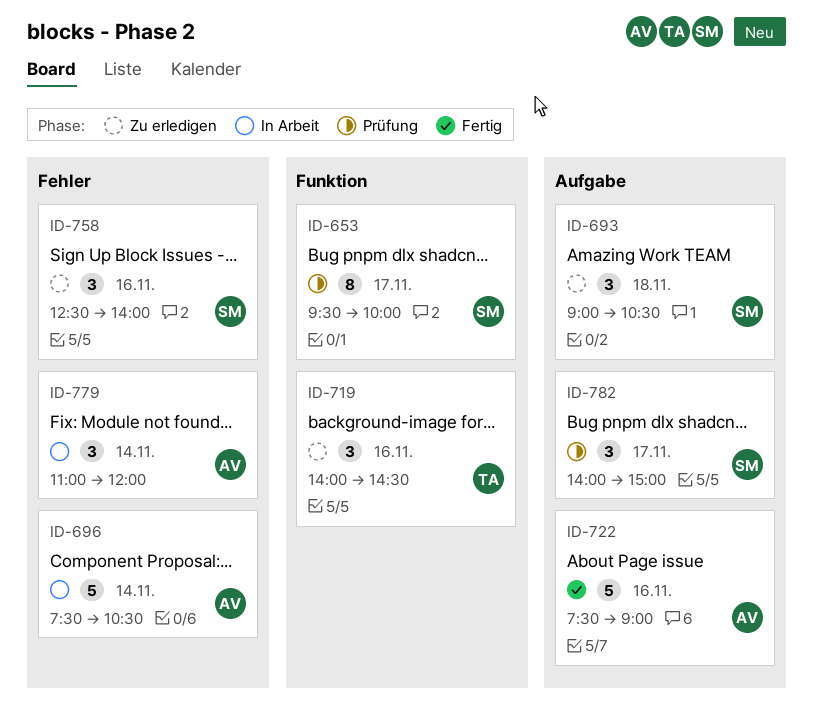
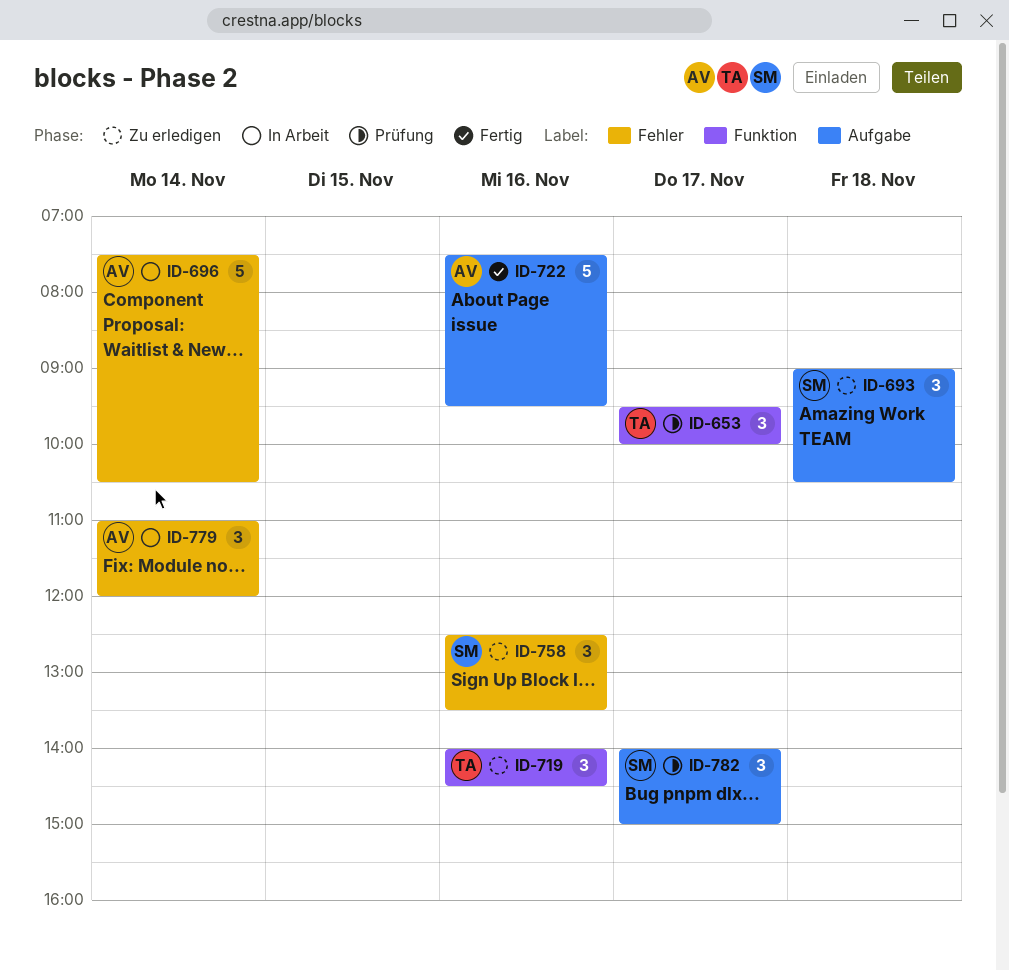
ID-653, owner: SM -> TA
ID-653, estimate: 8 -> 3
ID-722, ends: 09:00 -> 09:30
ID-758, ends: 14:00 -> 13:30

